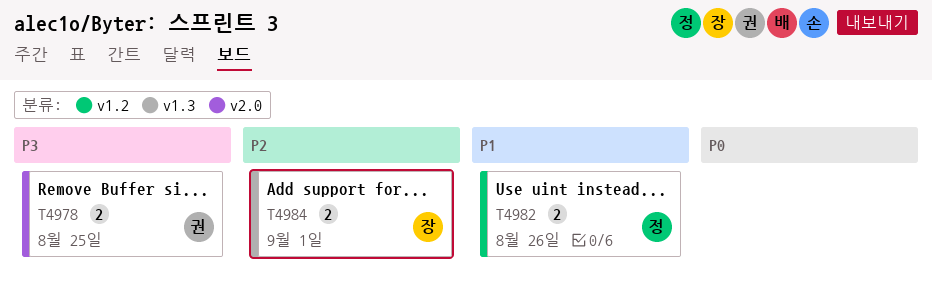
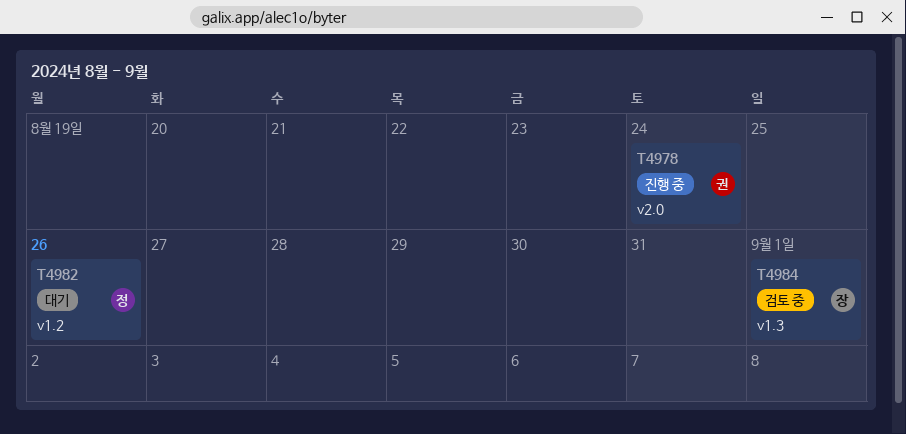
T4978, due: Aug 25 -> Aug 24

